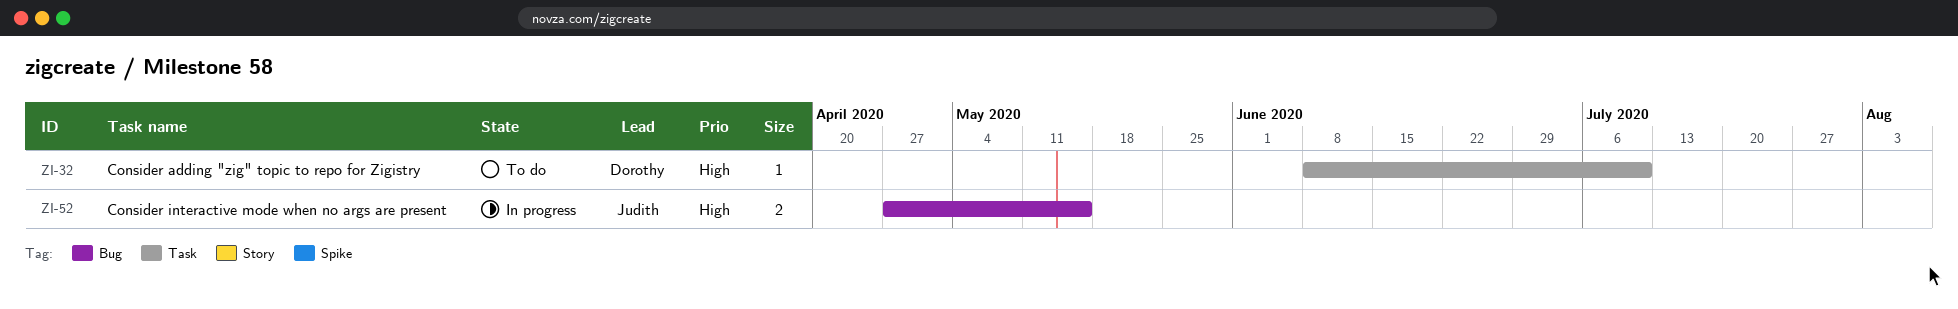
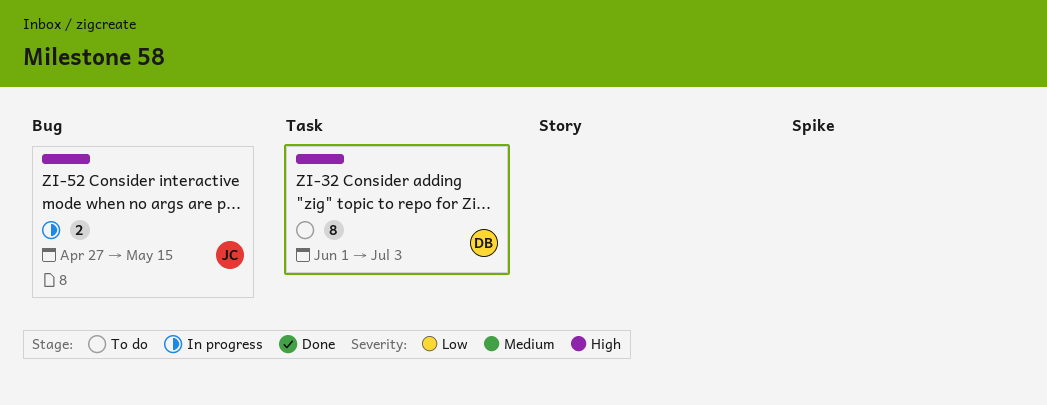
ZI-32, estimate: 1 -> 8
ZI-32, start: Jun 8 -> Jun 1
ZI-32, due: Jul 10 -> Jul 3

